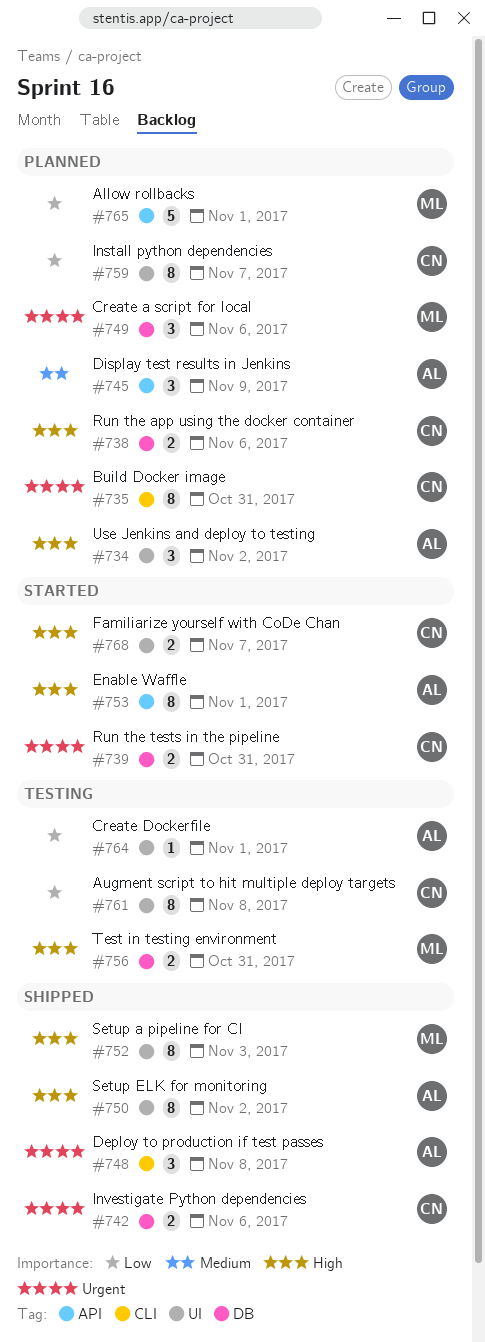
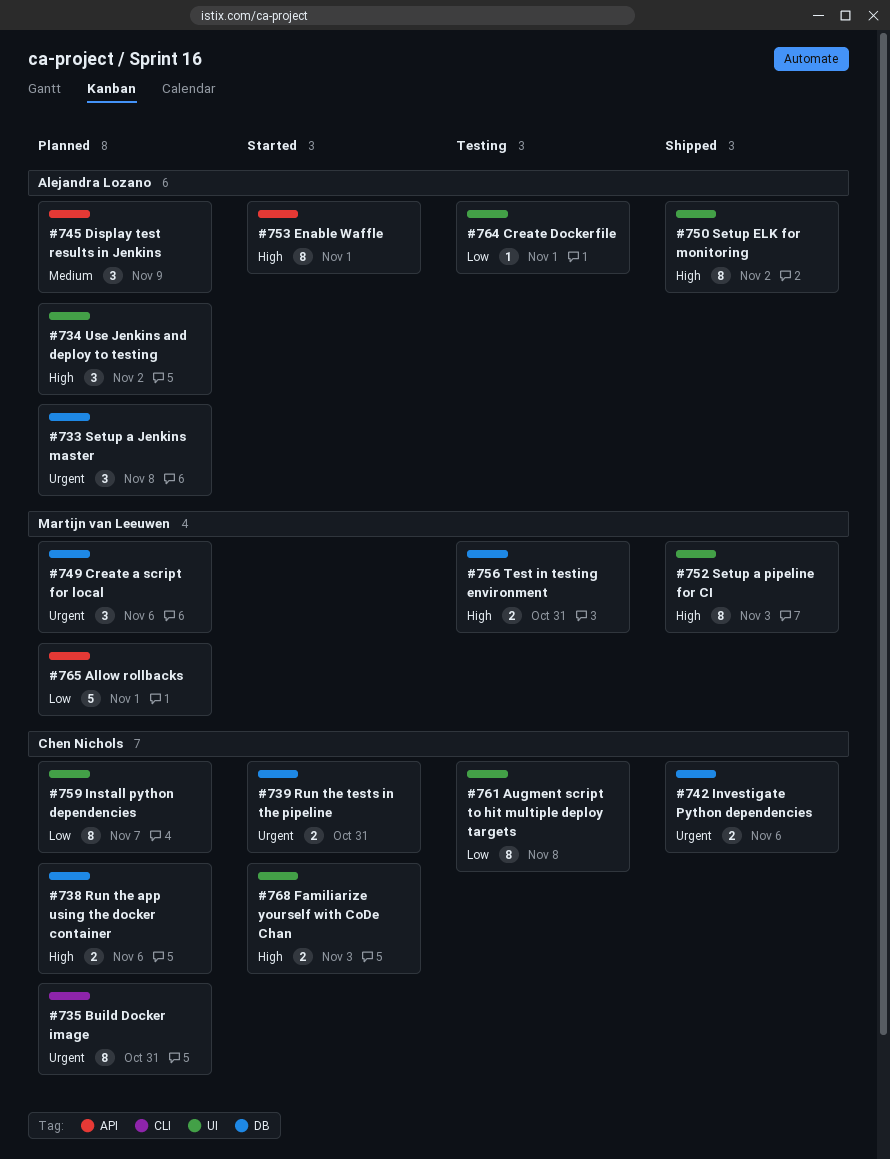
#733: none -> present
#748: present -> none
#768, due: Nov 7 -> Nov 3

